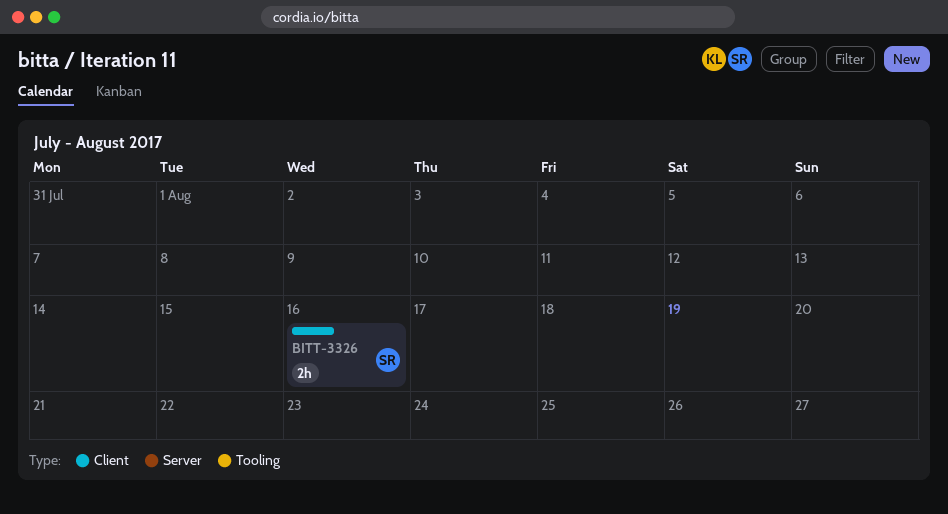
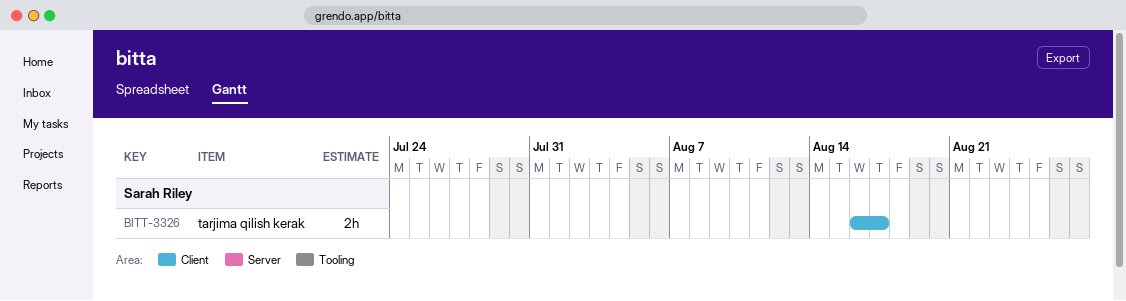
BITT-3326, due: Aug 16 -> Aug 17

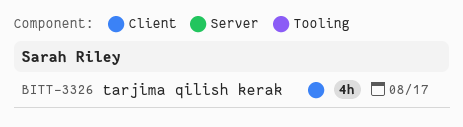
BITT-3326, estimate: 2h -> 4h

